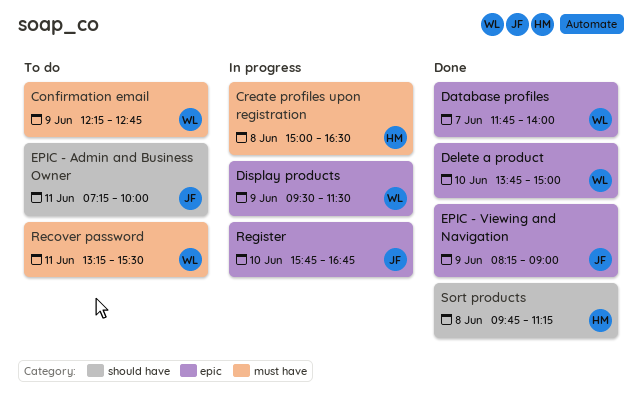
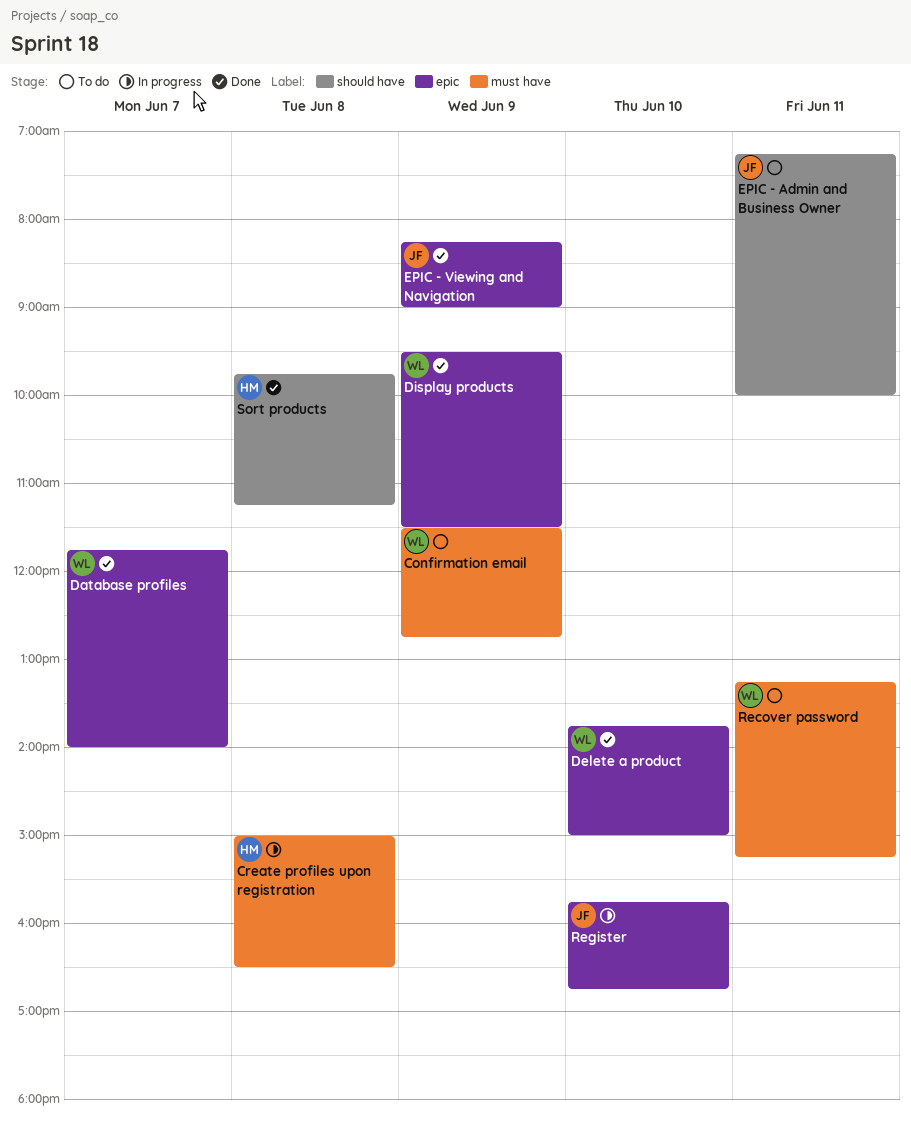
Confirmation email, begins: 12:15 -> 11:30
Display products, status: In progress -> Done
Recover password, ends: 15:30 -> 15:15

